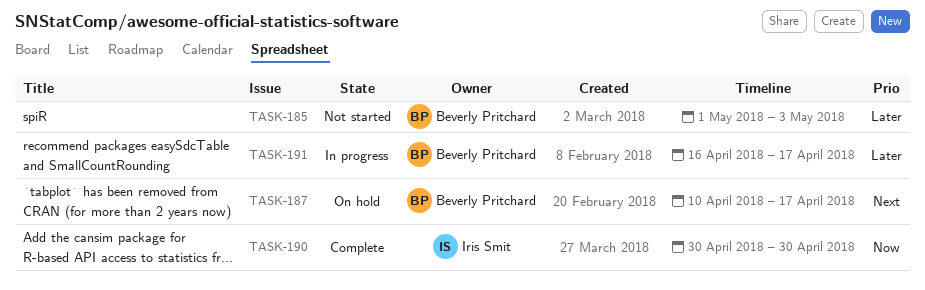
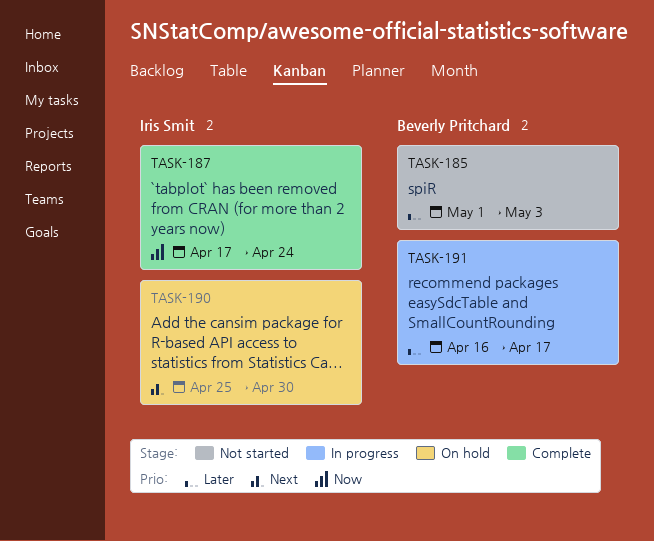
TASK-187, status: On hold -> Complete
TASK-187, owner: Beverly Pritchard -> Iris Smit
TASK-187, priority: Next -> Now
TASK-187, start: Apr 10 -> Apr 17
TASK-187, due: Apr 17 -> Apr 24
TASK-190, status: Complete -> On hold
TASK-190, priority: Now -> Next
TASK-190, start: Apr 30 -> Apr 25

